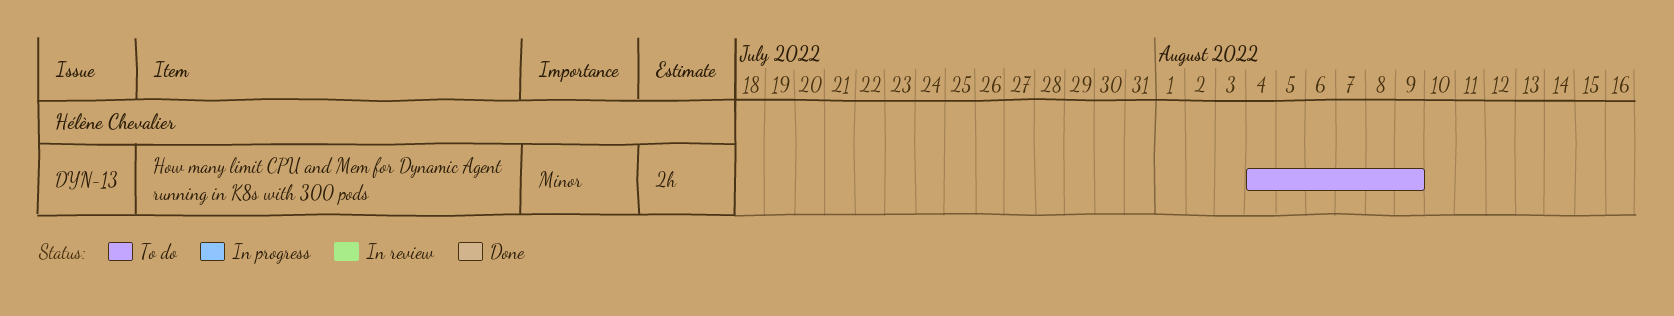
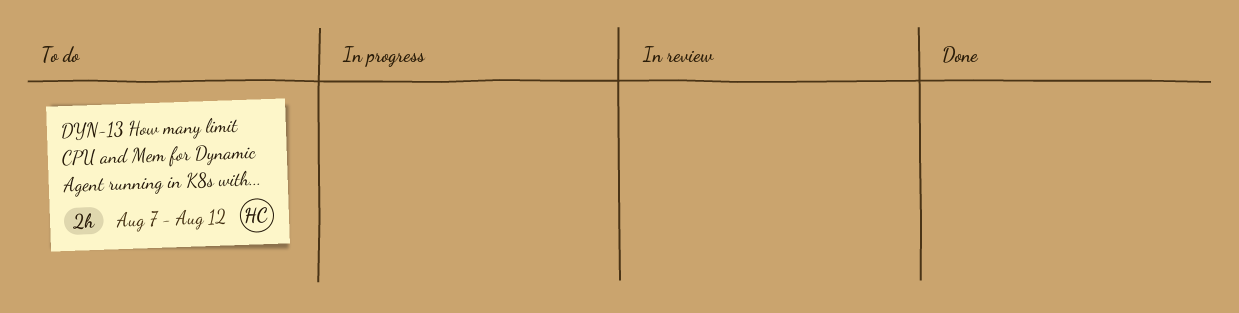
DYN-13, start: Aug 4 -> Aug 7
DYN-13, due: Aug 9 -> Aug 12

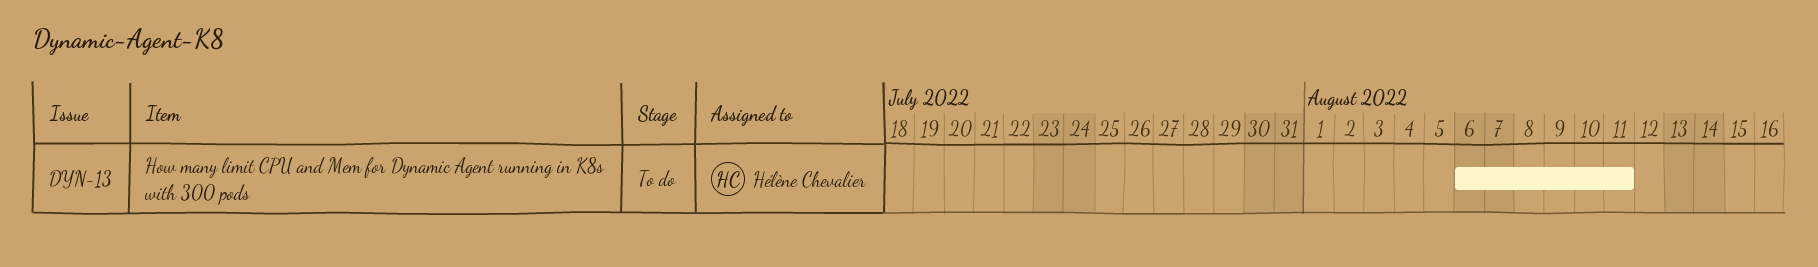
DYN-13, start: Aug 7 -> Aug 6
DYN-13, due: Aug 12 -> Aug 11

